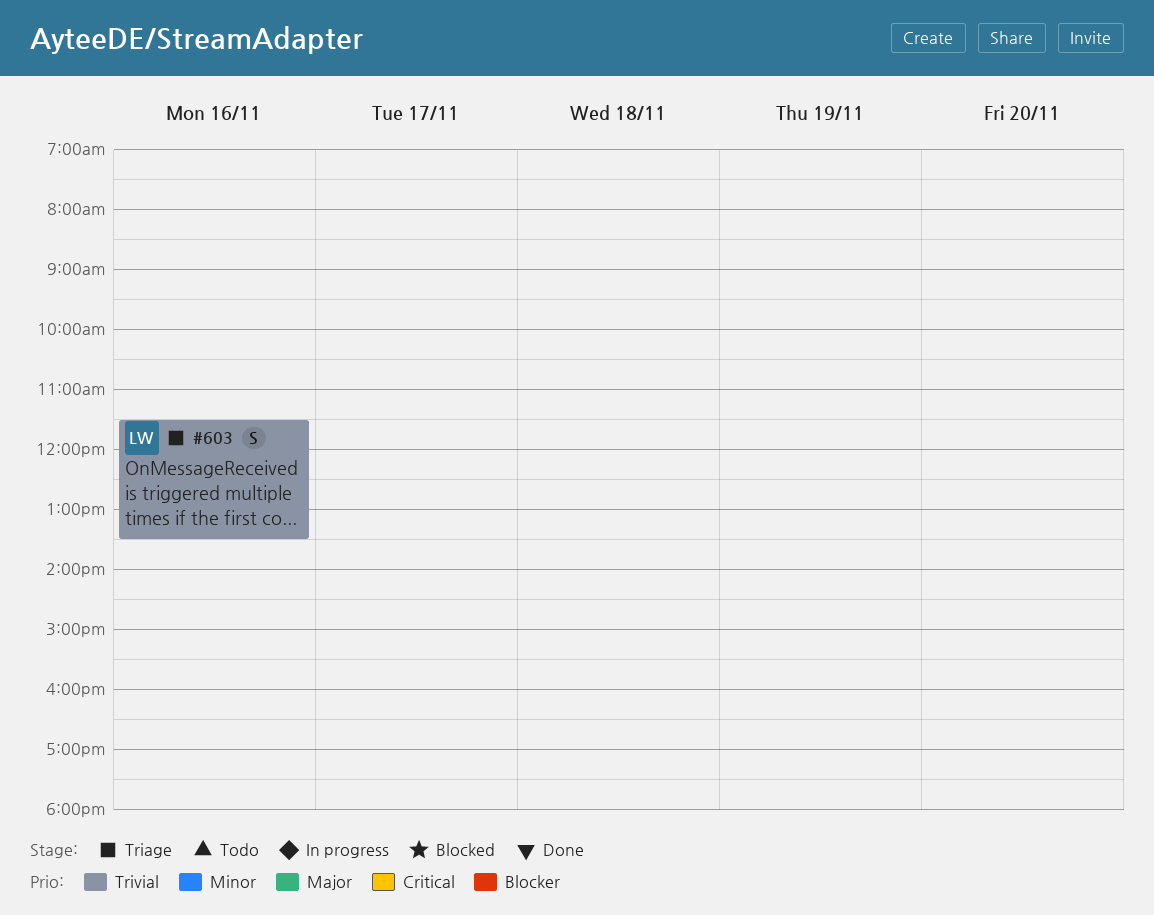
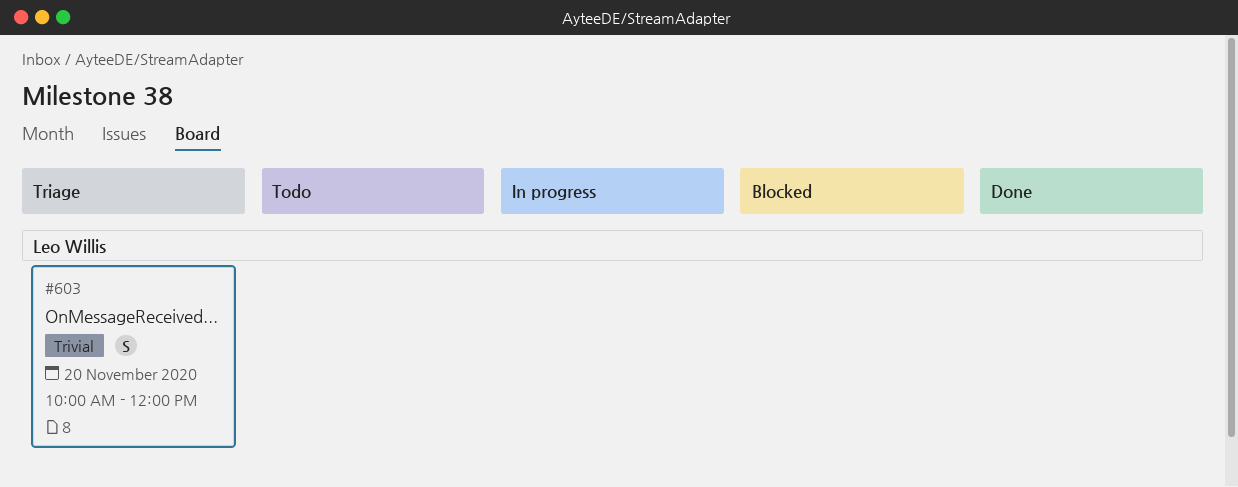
#603, day: Nov 16 -> Nov 20
#603, begins: 11:30 -> 10:00
#603, ends: 13:30 -> 12:00

